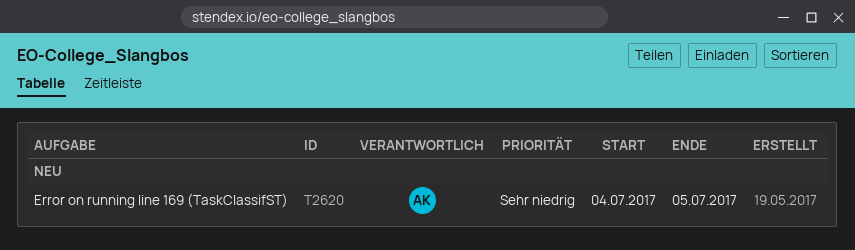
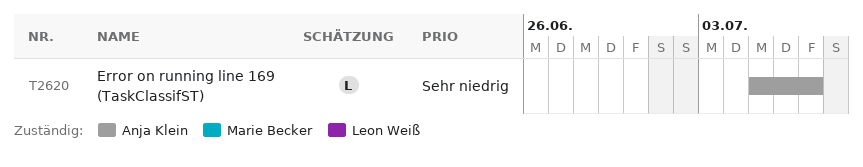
T2620, start: Jul 4 -> Jul 5
T2620, due: Jul 5 -> Jul 7

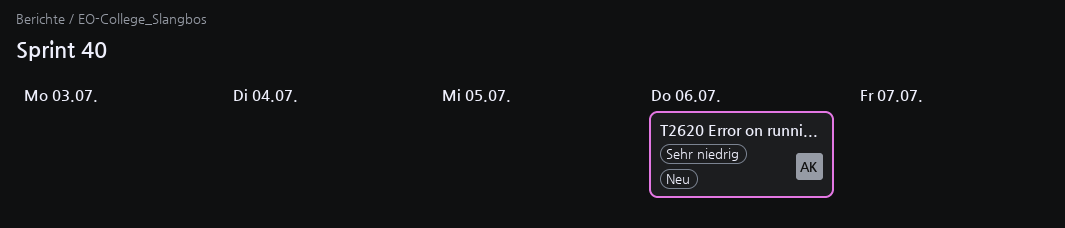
T2620, due: Jul 7 -> Jul 6

